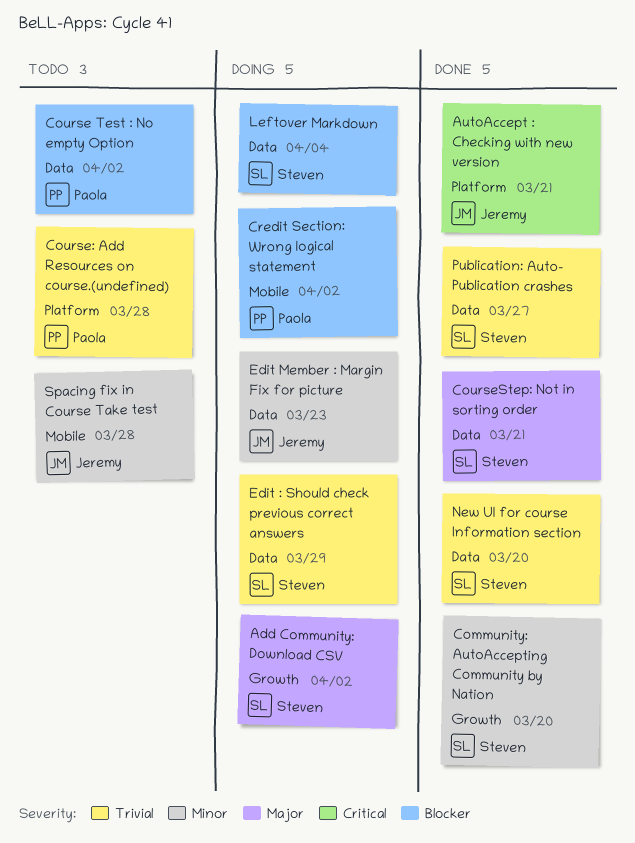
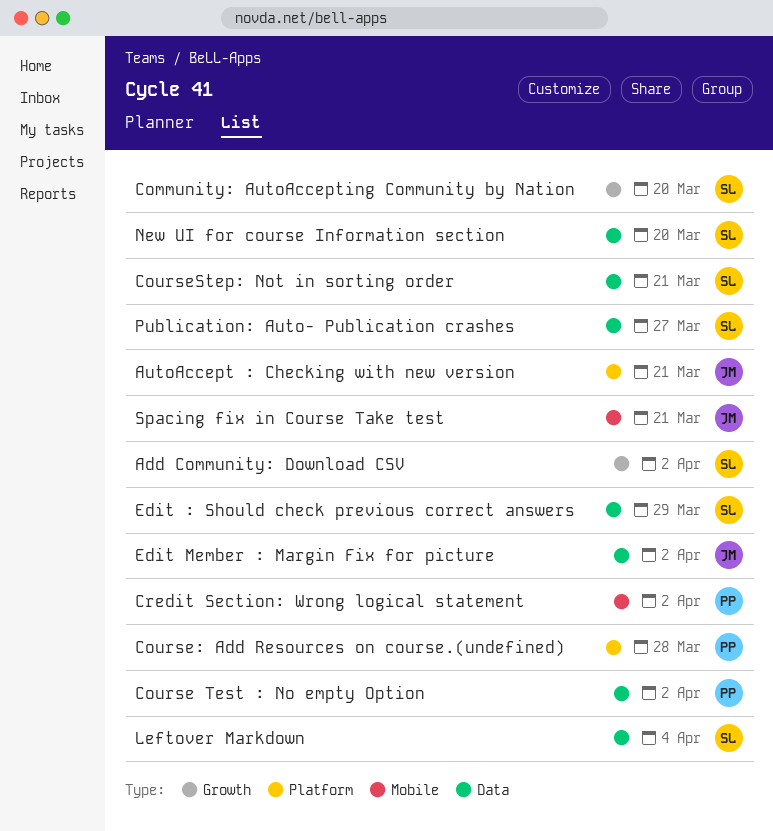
Edit Member : Margin Fix for picture, due: Mar 23 -> Apr 2
Spacing fix in Course Take test, due: Mar 28 -> Mar 21

